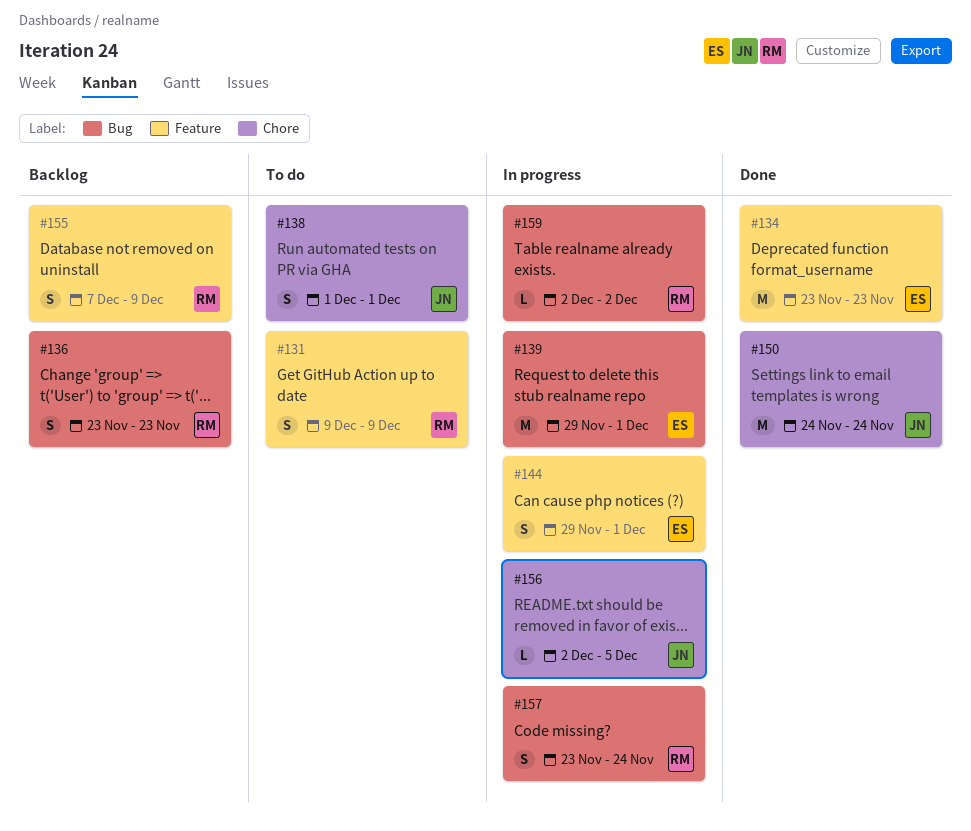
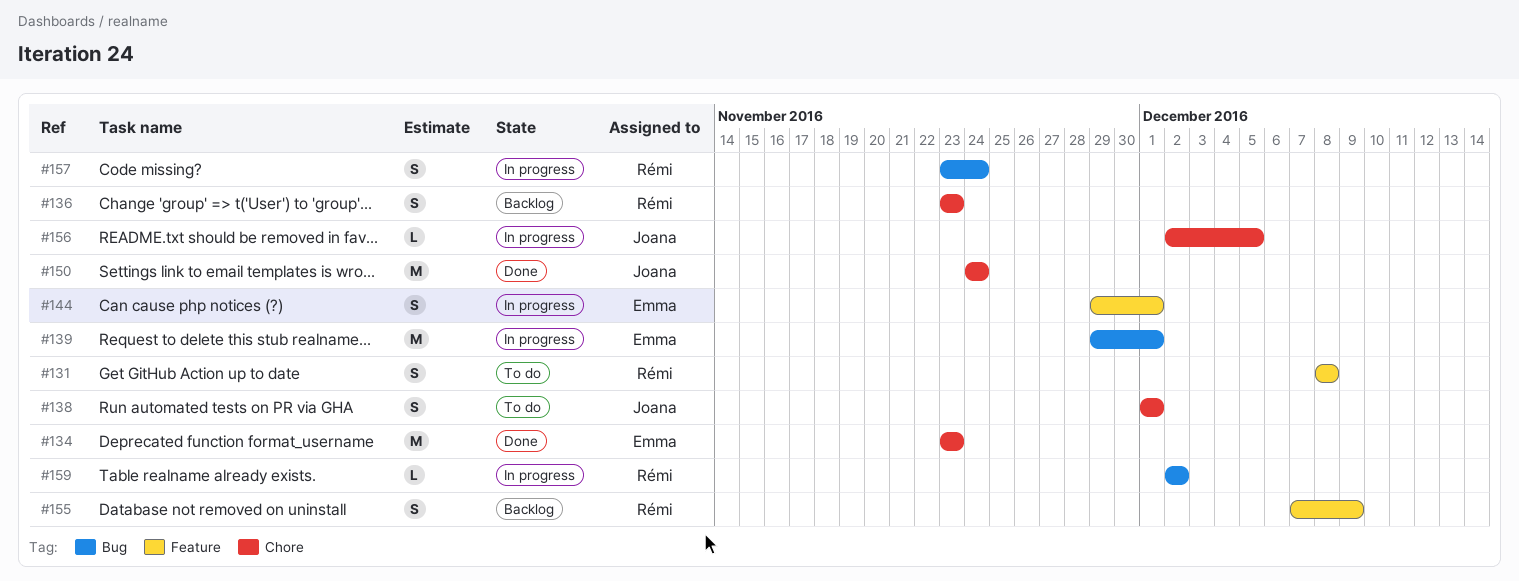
#131, start: Dec 9 -> Dec 8
#131, due: Dec 9 -> Dec 8
#134, label: Feature -> Chore
#136, label: Bug -> Chore

